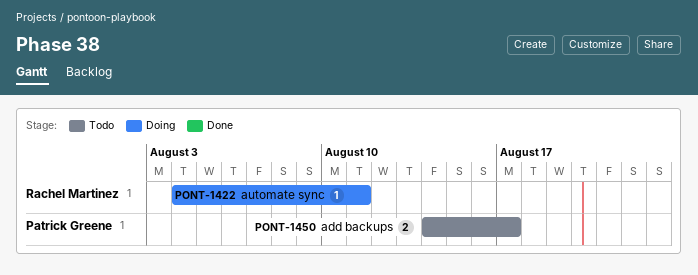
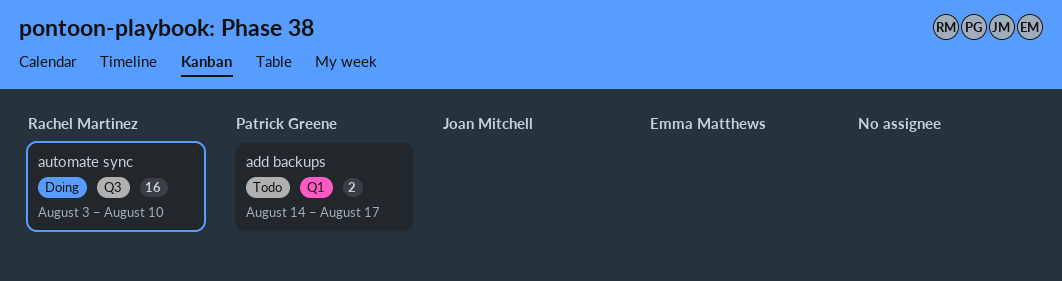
automate sync, estimate: 1 -> 16
automate sync, start: Aug 4 -> Aug 3
automate sync, due: Aug 11 -> Aug 10

